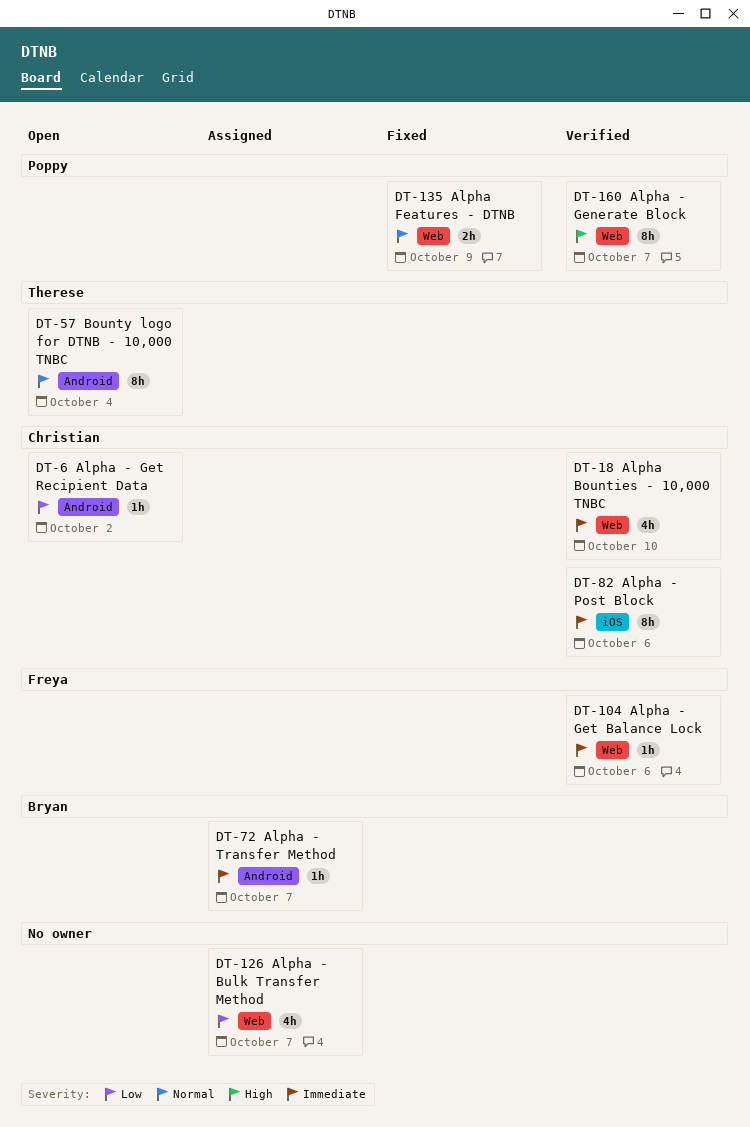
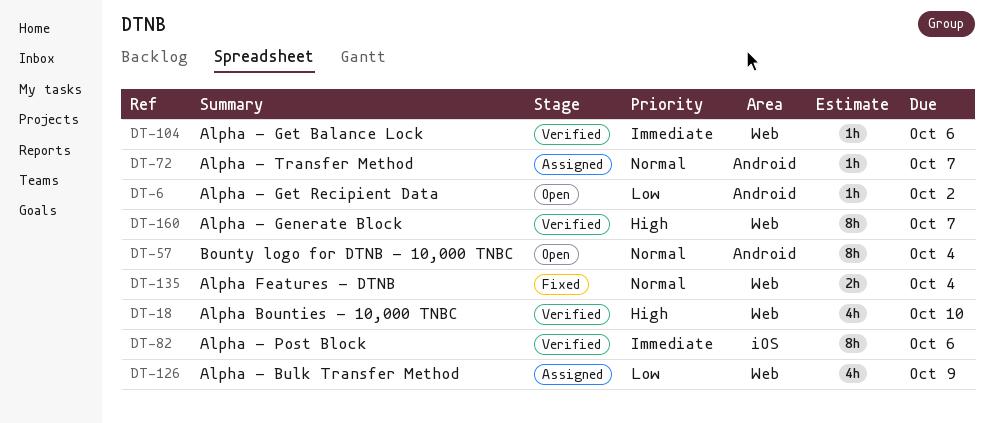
DT-18, priority: Immediate -> High
DT-72, priority: Immediate -> Normal
DT-126, due: Oct 7 -> Oct 9
DT-135, due: Oct 9 -> Oct 4

